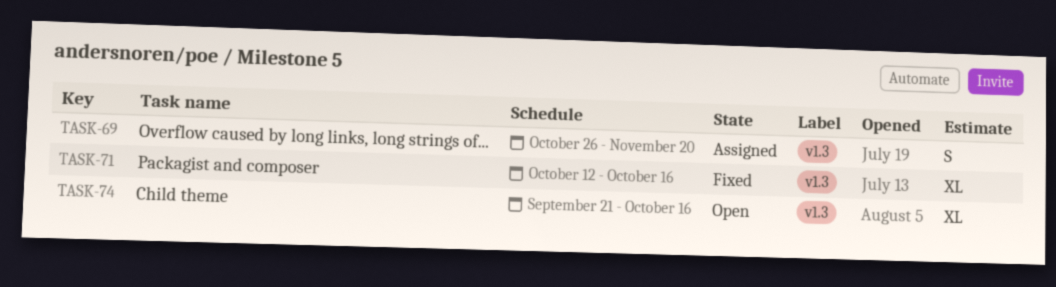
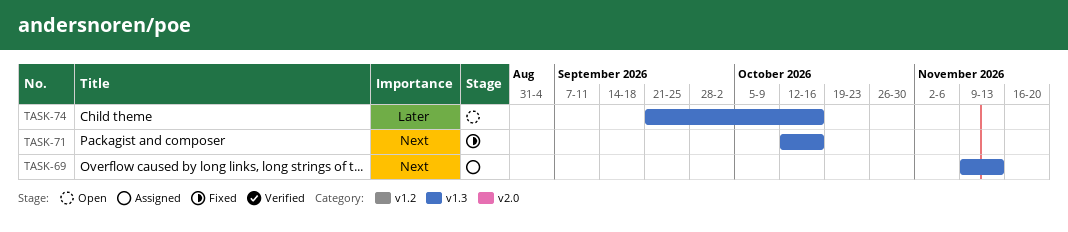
TASK-69, start: Oct 26 -> Nov 9
TASK-69, due: Nov 20 -> Nov 13

